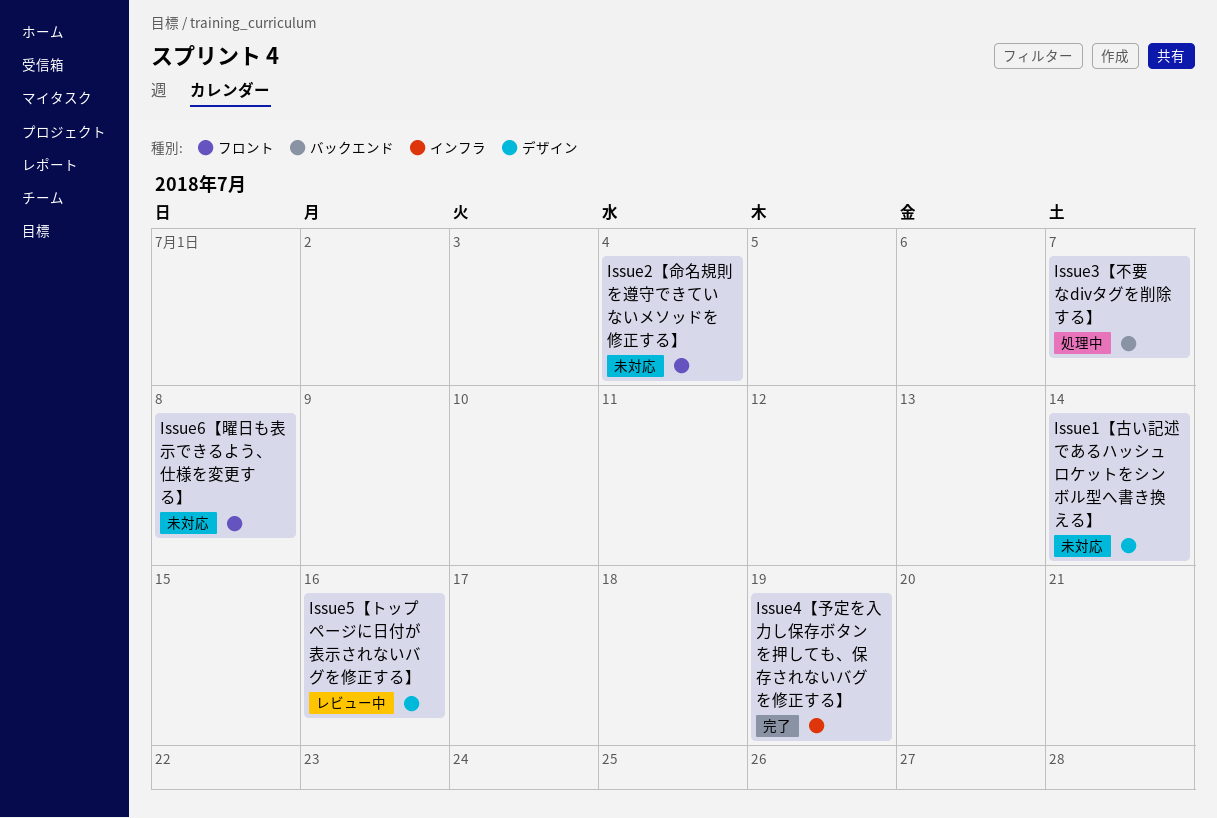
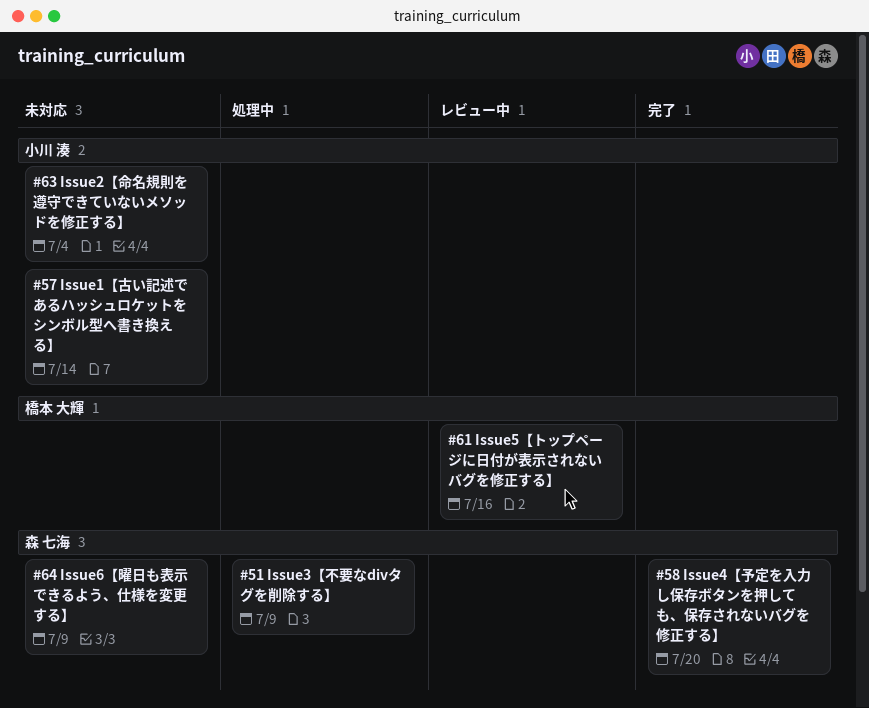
Issue3【不要なdivタグを削除する】, due: Jul 7 -> Jul 9
Issue4【予定を入力し保存ボタンを押しても、保存されないバグを修正する】, due: Jul 19 -> Jul 20
Issue6【曜日も表示できるよう、仕様を変更する】, due: Jul 8 -> Jul 9

